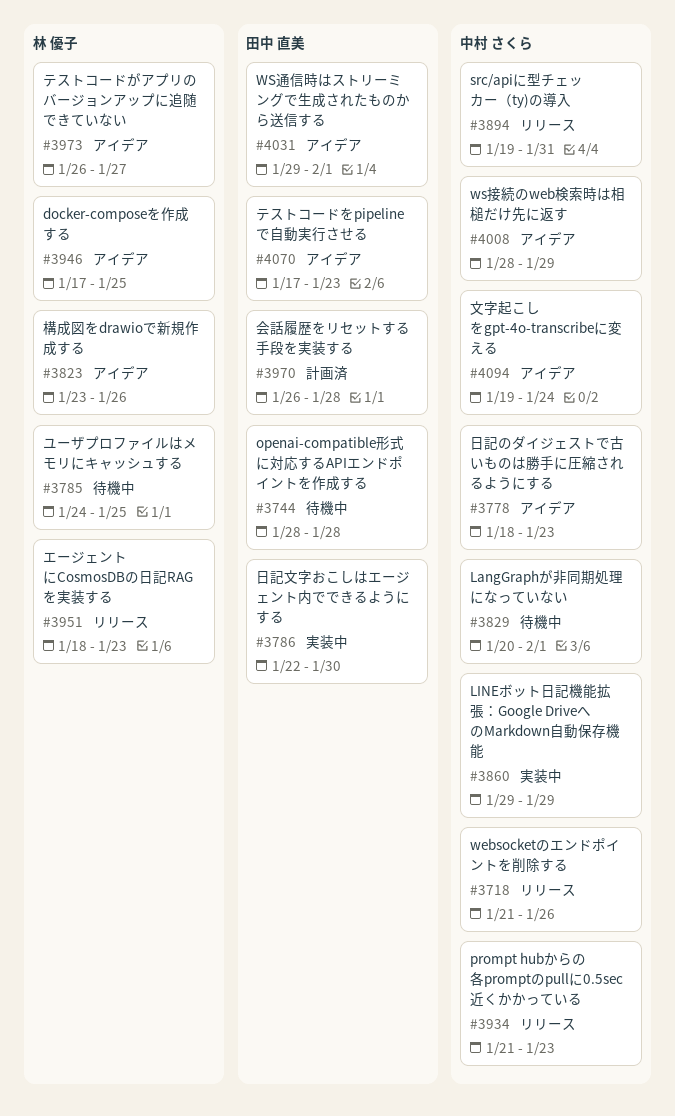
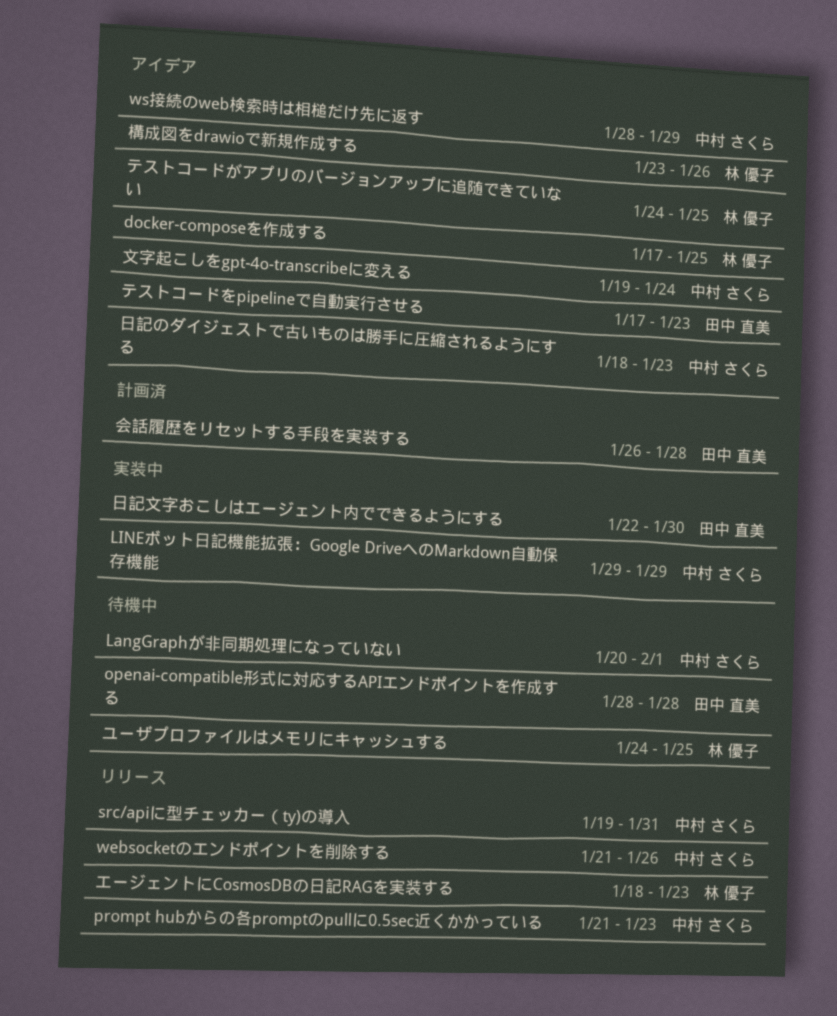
WS通信時はストリーミングで生成されたものから送信する: present -> none
テストコードがアプリのバージョンアップに追随できていない, start: Jan 26 -> Jan 24
テストコードがアプリのバージョンアップに追随できていない, due: Jan 27 -> Jan 25

